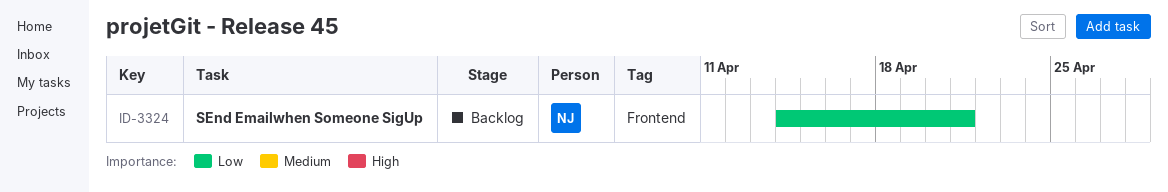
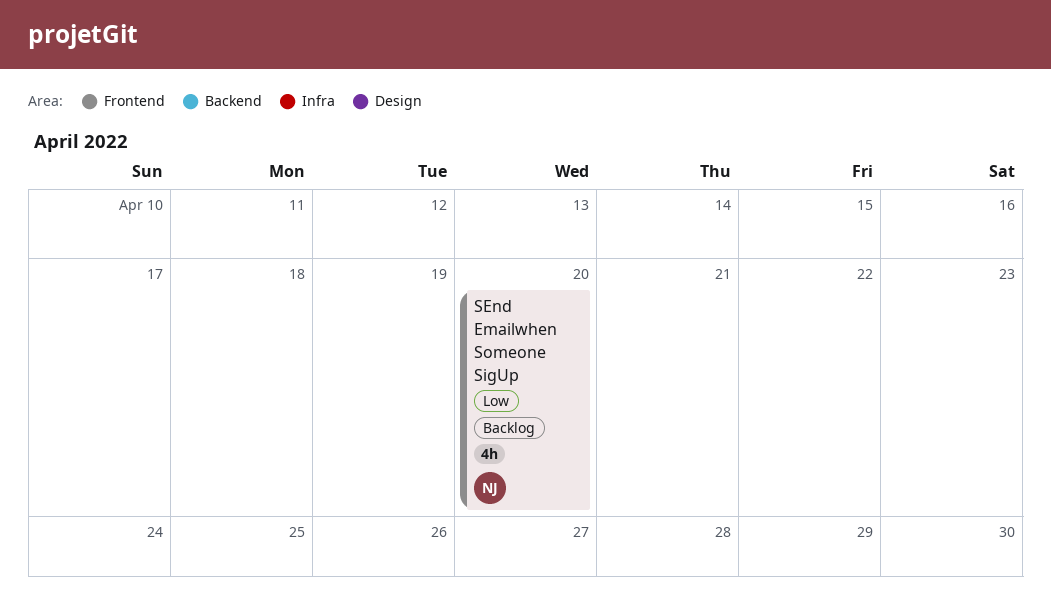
SEnd Emailwhen Someone SigUp, due: Apr 21 -> Apr 20

